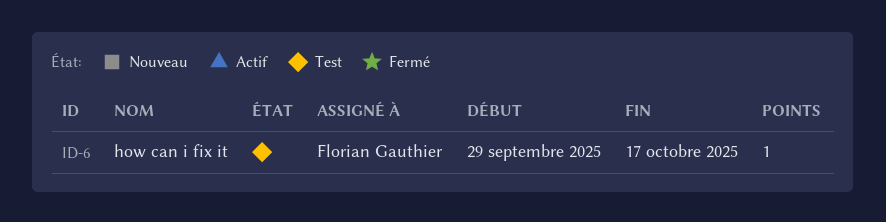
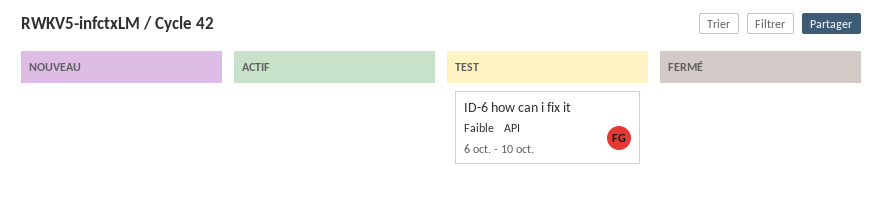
ID-6, start: Sep 29 -> Oct 6
ID-6, due: Oct 17 -> Oct 10

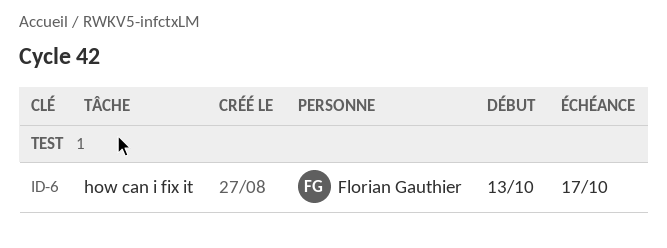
ID-6, start: Oct 6 -> Oct 13
ID-6, due: Oct 10 -> Oct 17

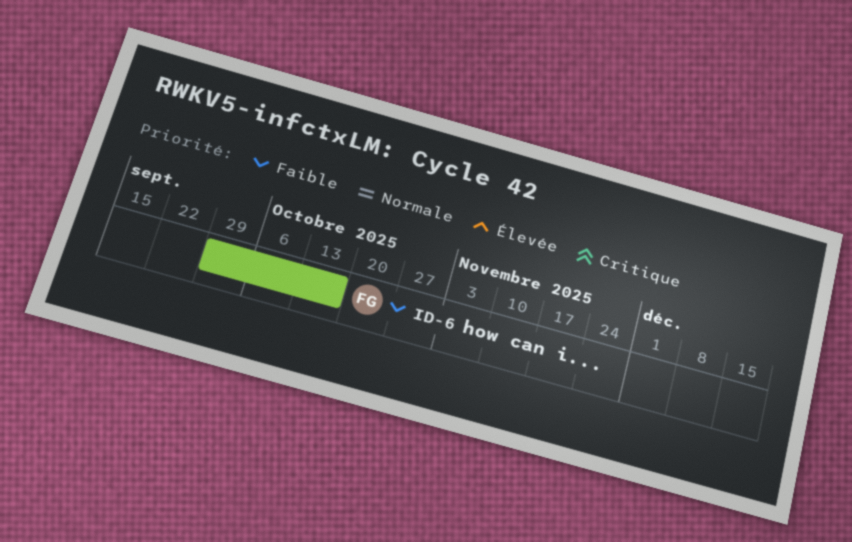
ID-6, start: Oct 13 -> Sep 29

